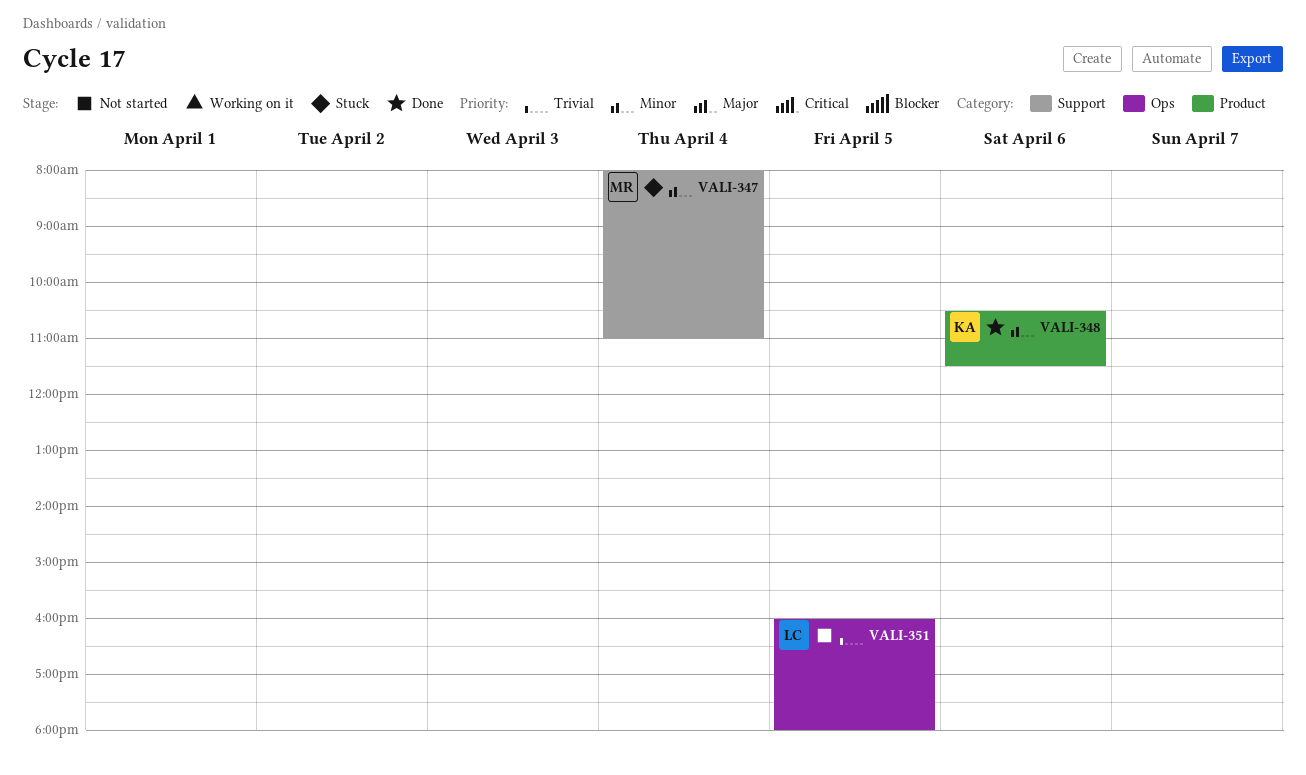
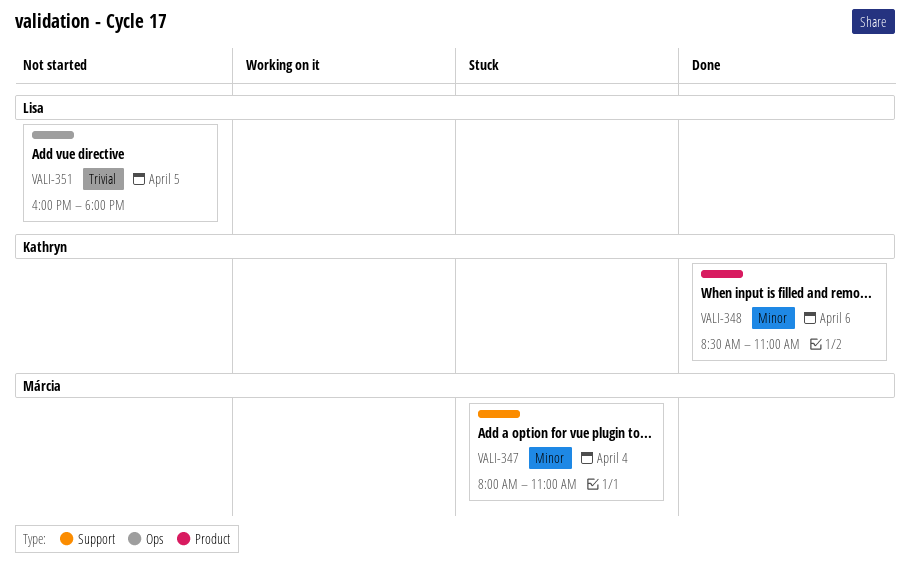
VALI-348, begins: 10:30 -> 08:30
VALI-348, ends: 11:30 -> 11:00

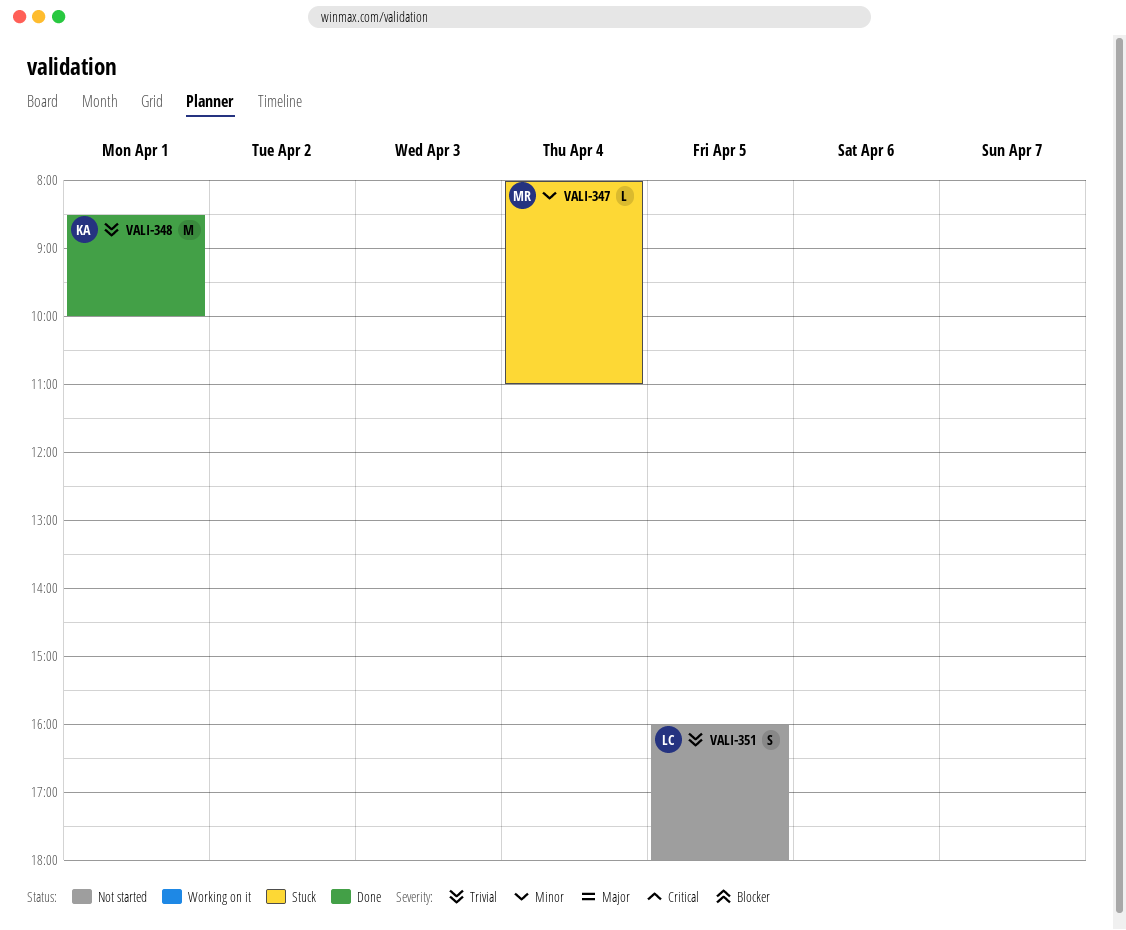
VALI-348, priority: Minor -> Trivial
VALI-348, day: Apr 6 -> Apr 1
VALI-348, ends: 11:00 -> 10:00

